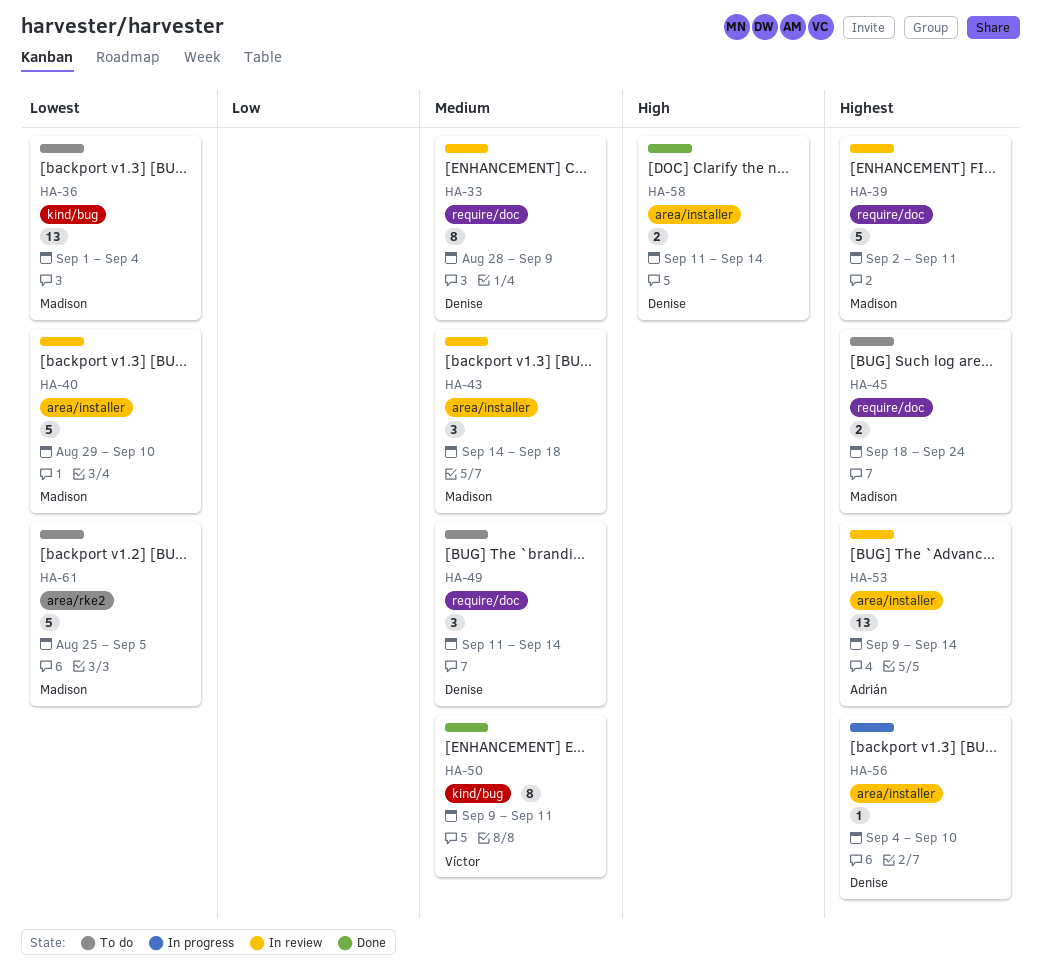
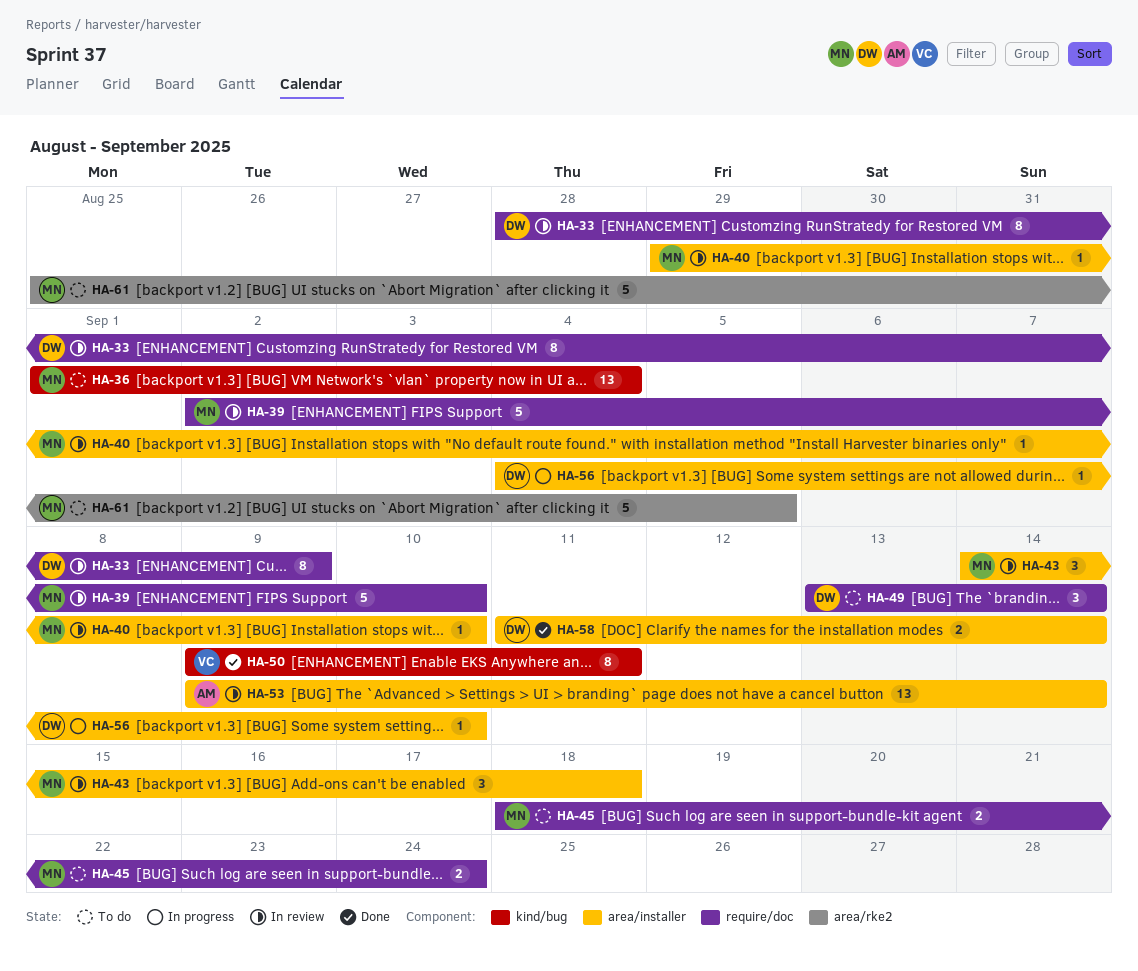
HA-39, due: Sep 11 -> Sep 10
HA-40, estimate: 5 -> 1
HA-49, start: Sep 11 -> Sep 13

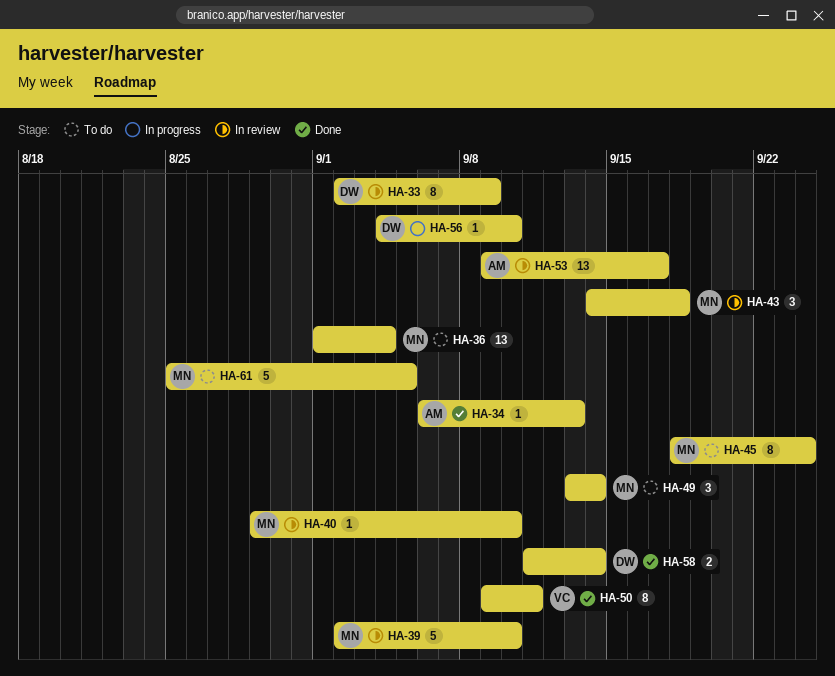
HA-33, start: Aug 28 -> Sep 2
HA-34: none -> present
HA-45, estimate: 2 -> 8
HA-49, owner: DW -> MN
HA-53, due: Sep 14 -> Sep 17

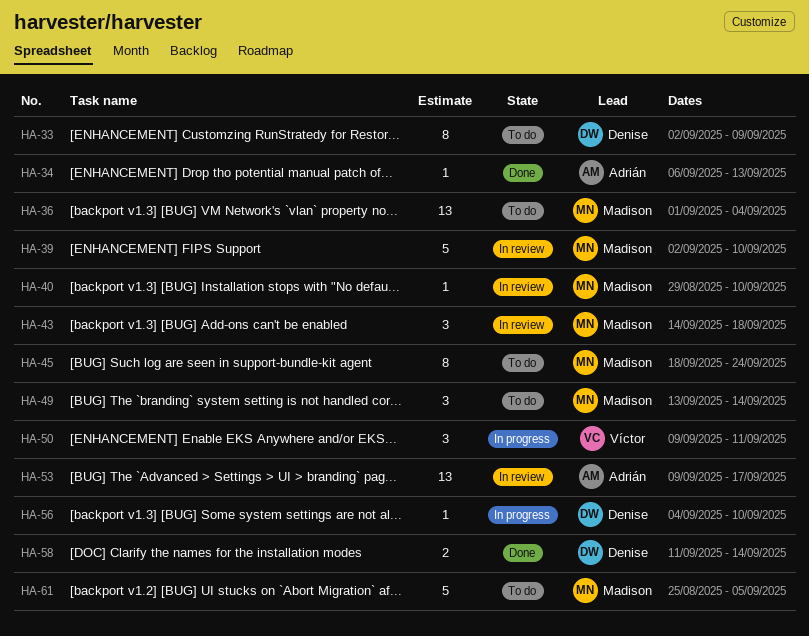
HA-33, status: In review -> To do
HA-50, status: Done -> In progress
HA-50, estimate: 8 -> 3

